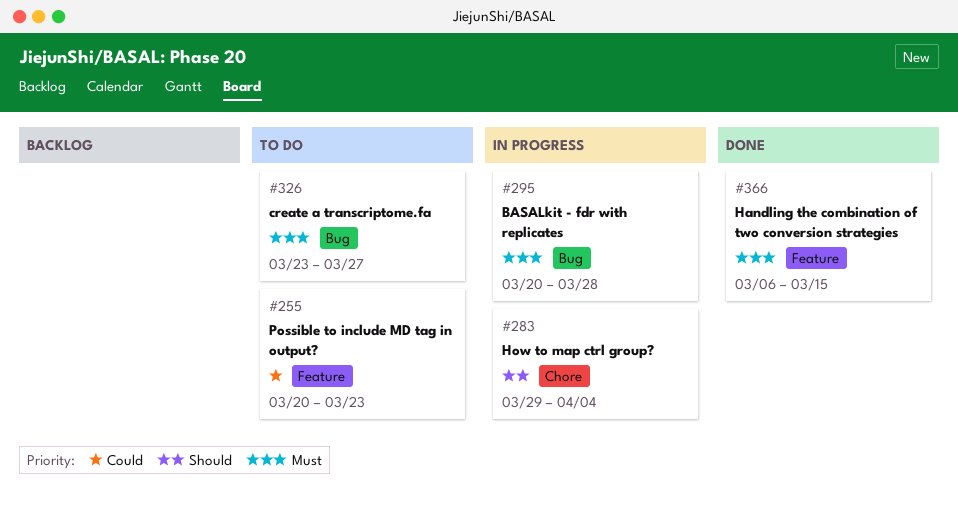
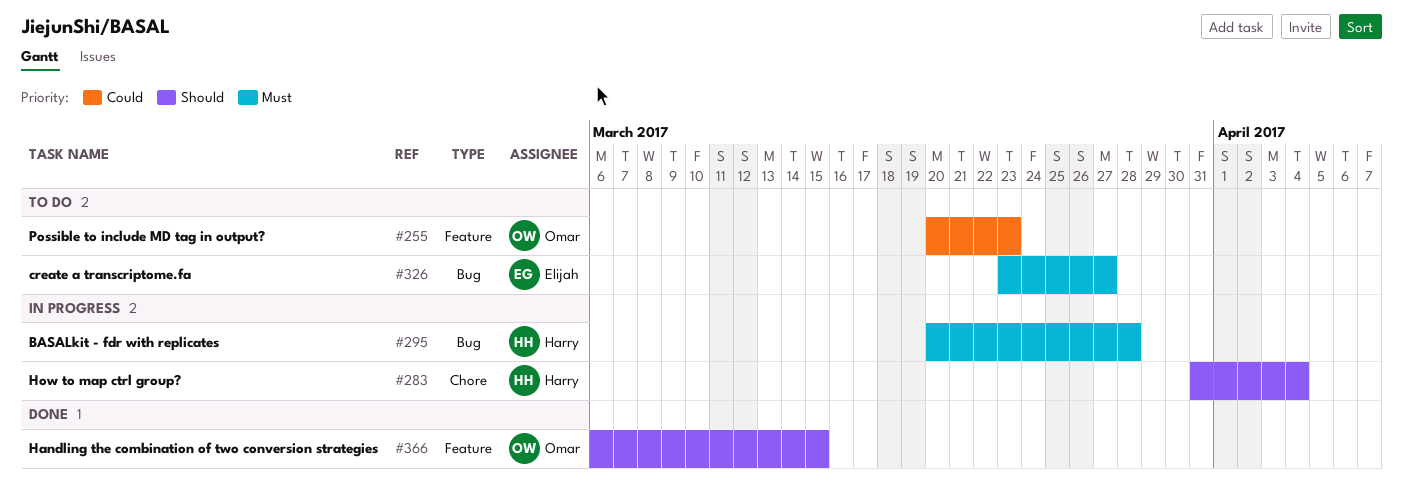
#283, start: Mar 29 -> Mar 31
#366, priority: Must -> Should

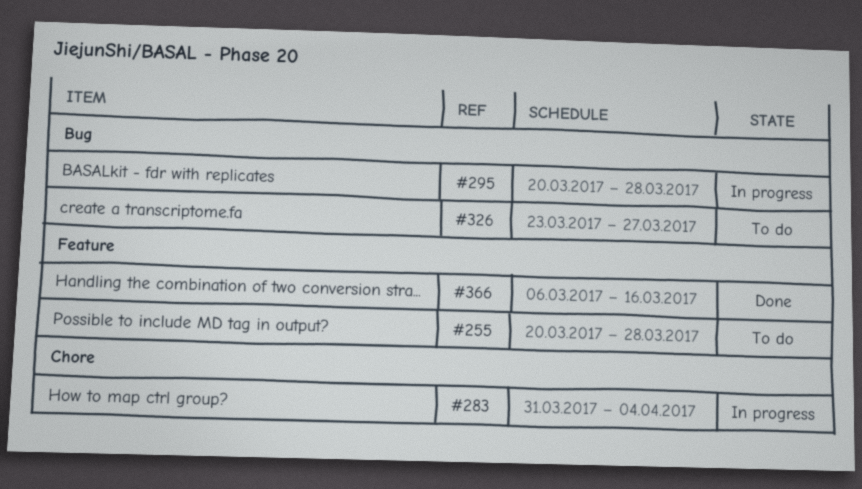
#255, due: Mar 23 -> Mar 28
#366, due: Mar 15 -> Mar 16

